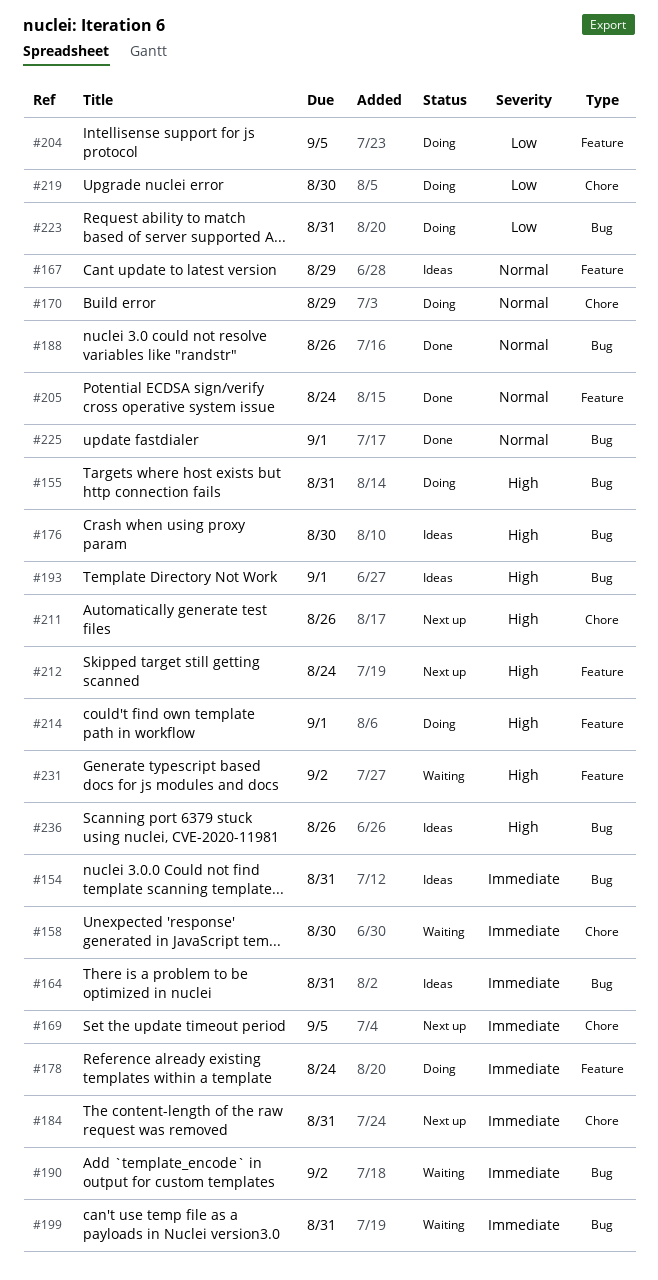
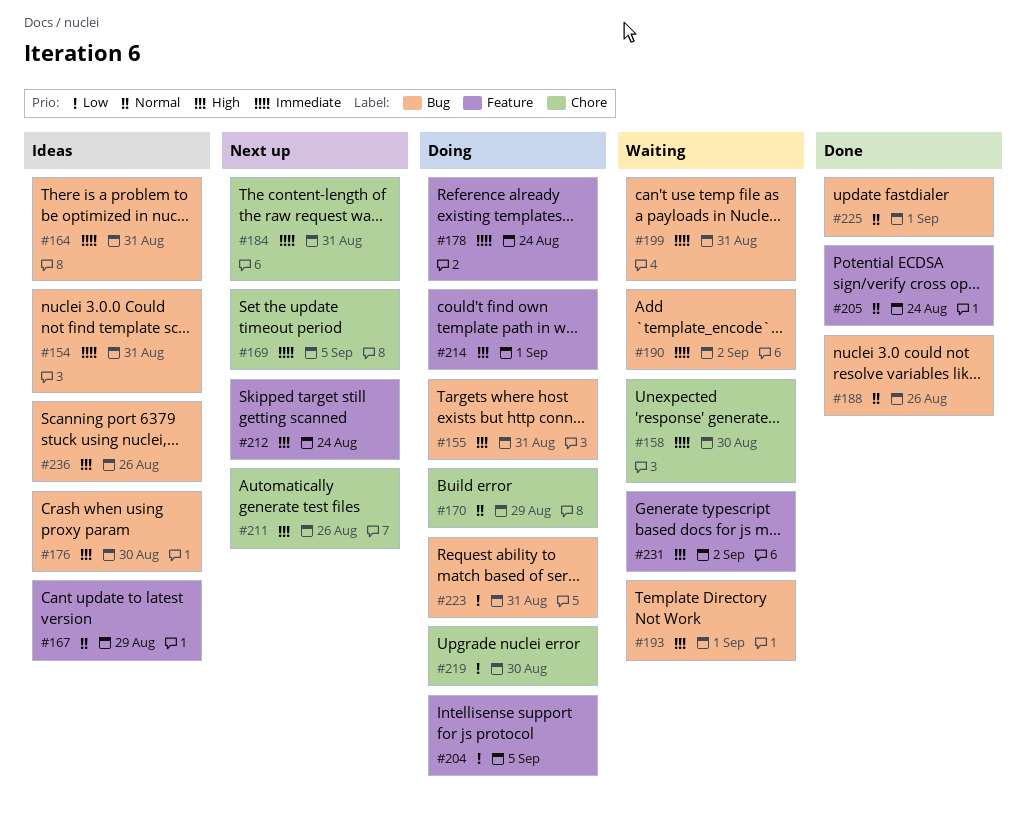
#193, status: Ideas -> Waiting

